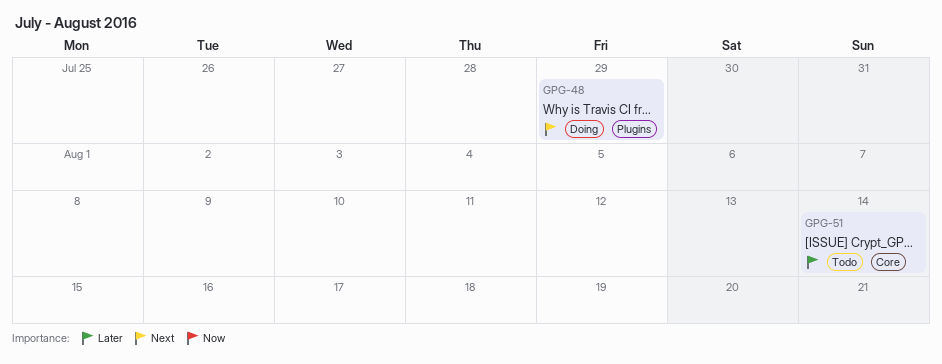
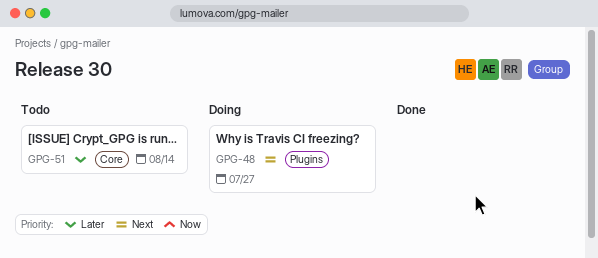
GPG-48, due: Jul 29 -> Jul 27

